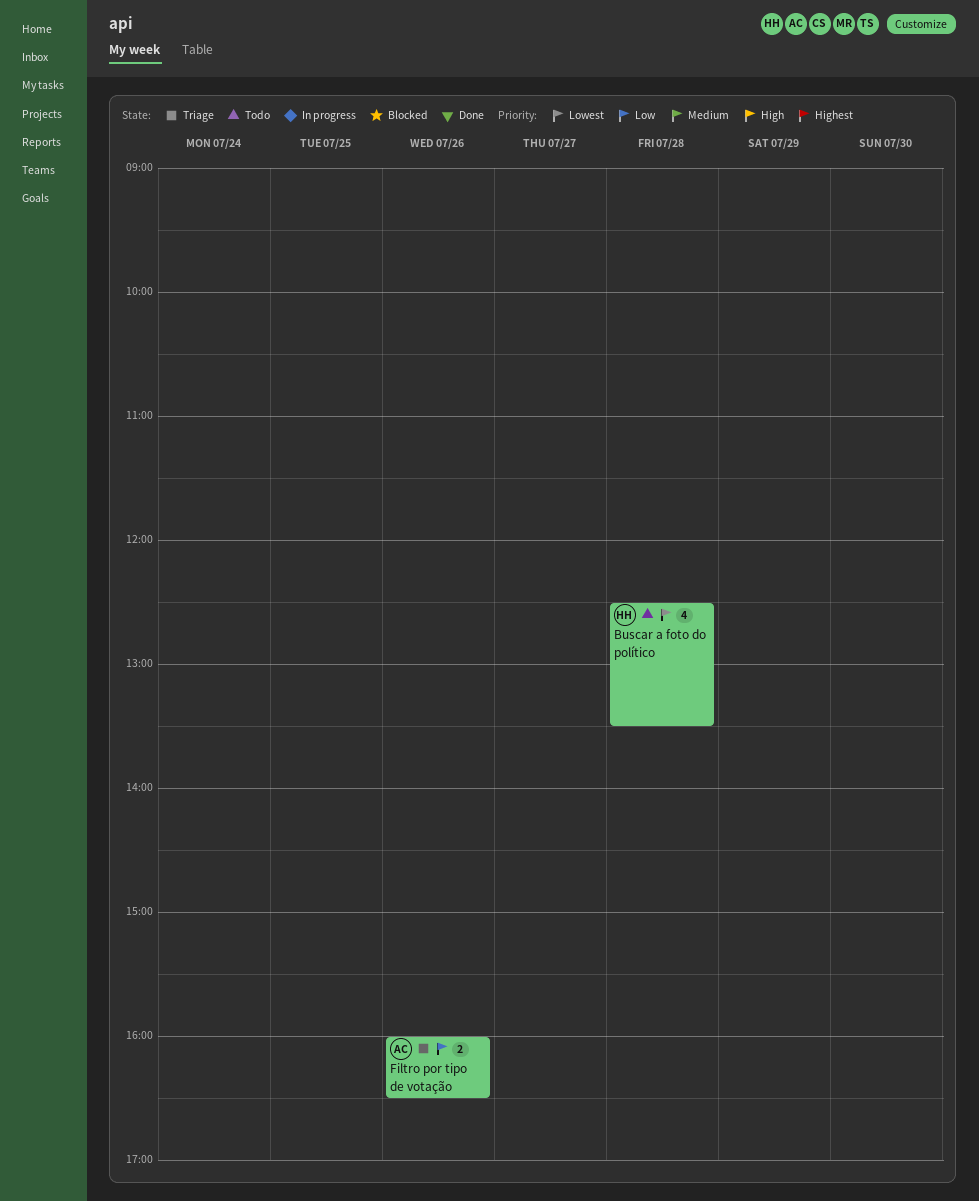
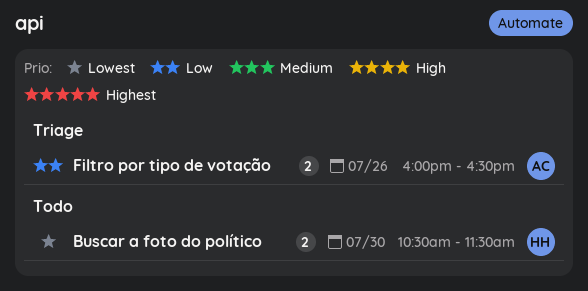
Buscar a foto do político, estimate: 4 -> 2
Buscar a foto do político, day: Jul 28 -> Jul 30
Buscar a foto do político, begins: 12:30 -> 10:30
Buscar a foto do político, ends: 13:30 -> 11:30

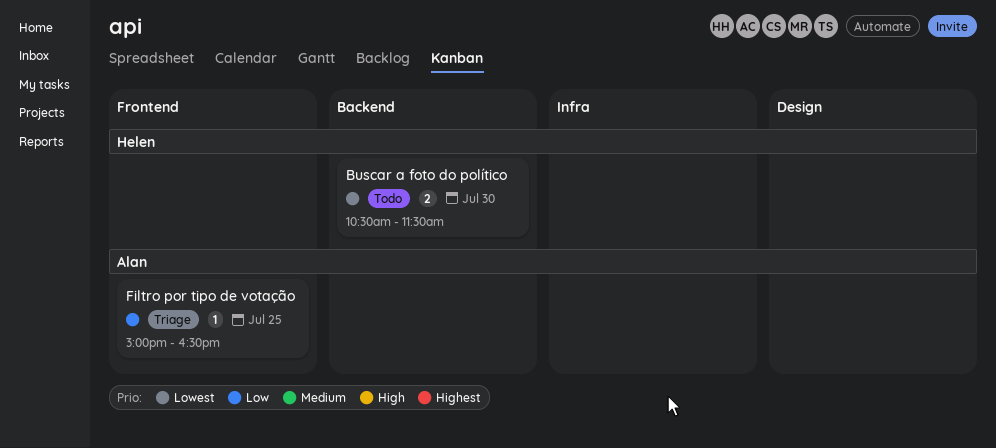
Filtro por tipo de votação, estimate: 2 -> 1
Filtro por tipo de votação, day: Jul 26 -> Jul 25
Filtro por tipo de votação, begins: 16:00 -> 15:00

